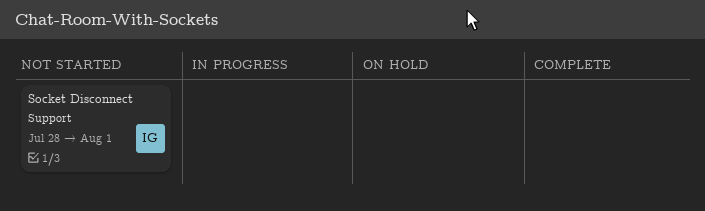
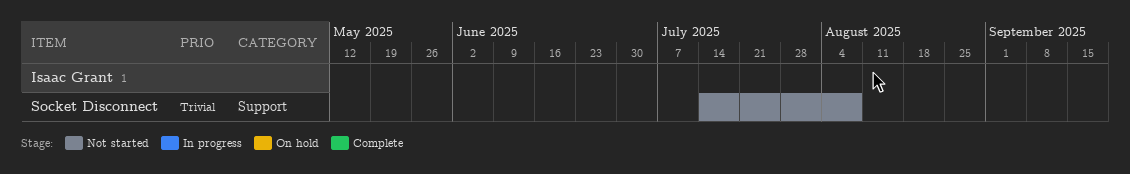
Socket Disconnect, start: Jul 28 -> Jul 14
Socket Disconnect, due: Aug 1 -> Aug 8

